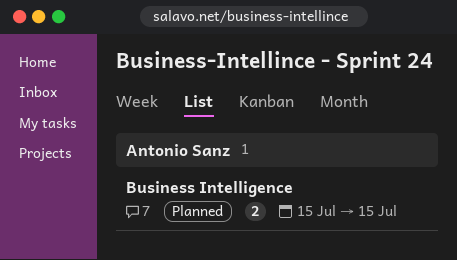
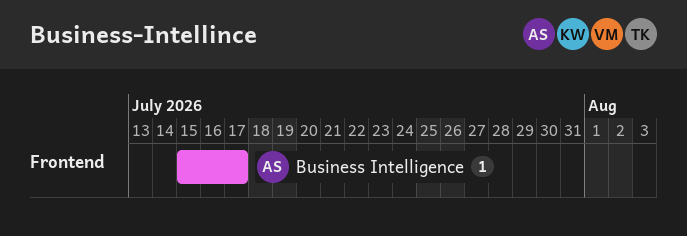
Business Intelligence, estimate: 2 -> 1
Business Intelligence, due: Jul 15 -> Jul 17

